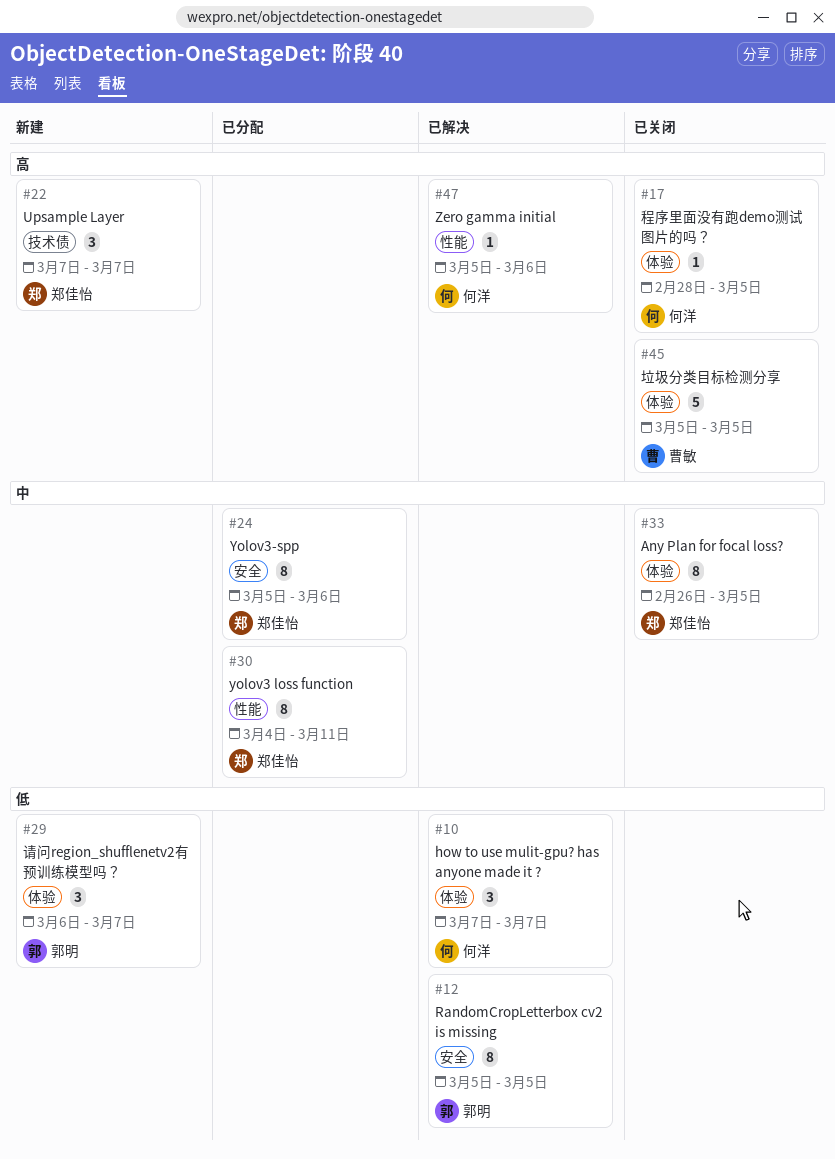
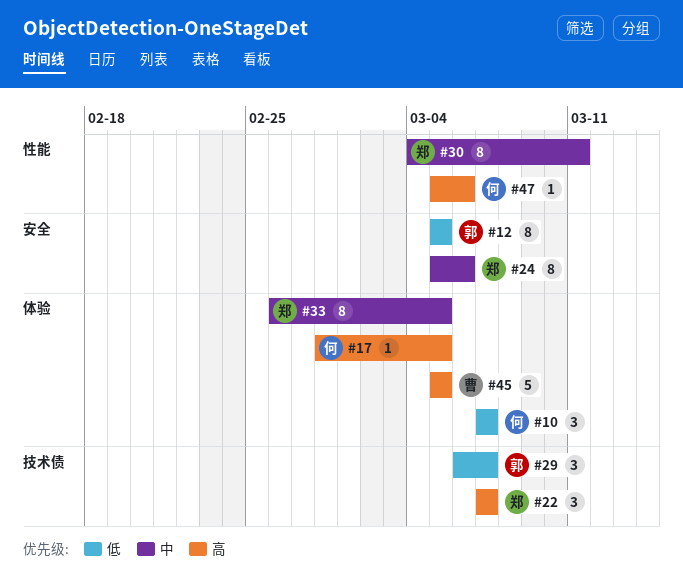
#29, label: 体验 -> 技术债

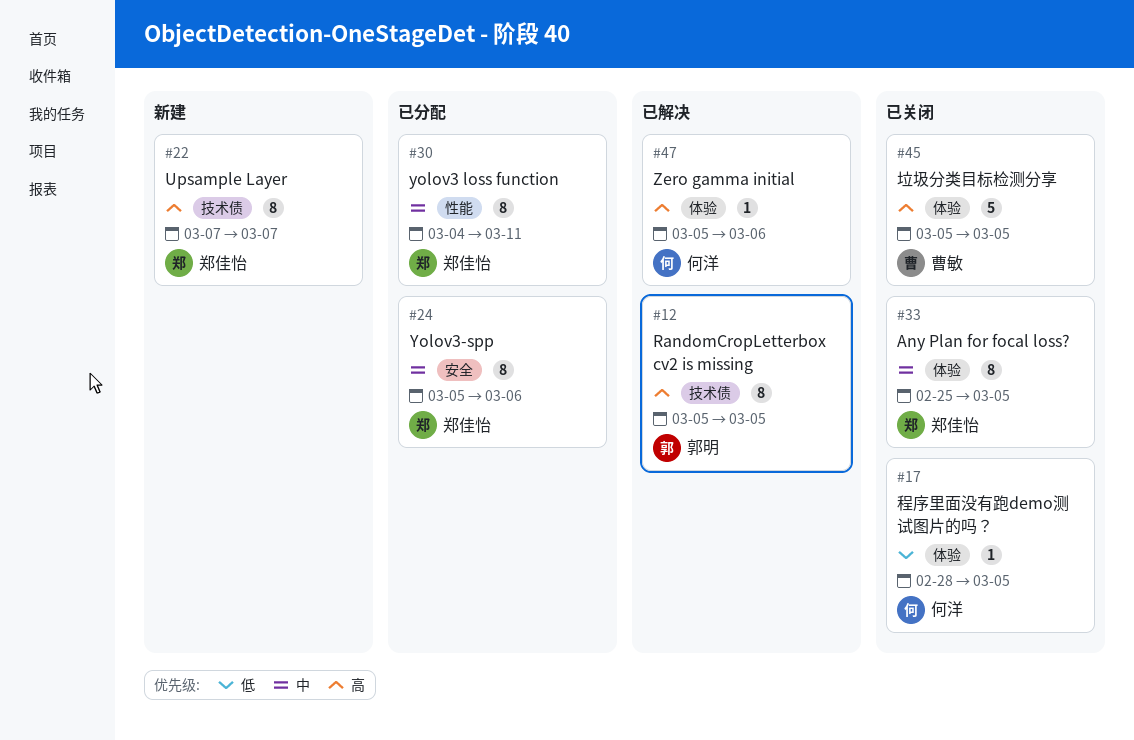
#10: present -> none
#12, priority: 低 -> 高
#12, label: 安全 -> 技术债
#17, priority: 高 -> 低
#22, estimate: 3 -> 8
#29: present -> none
#33, start: Feb 26 -> Feb 25
#47, label: 性能 -> 体验

